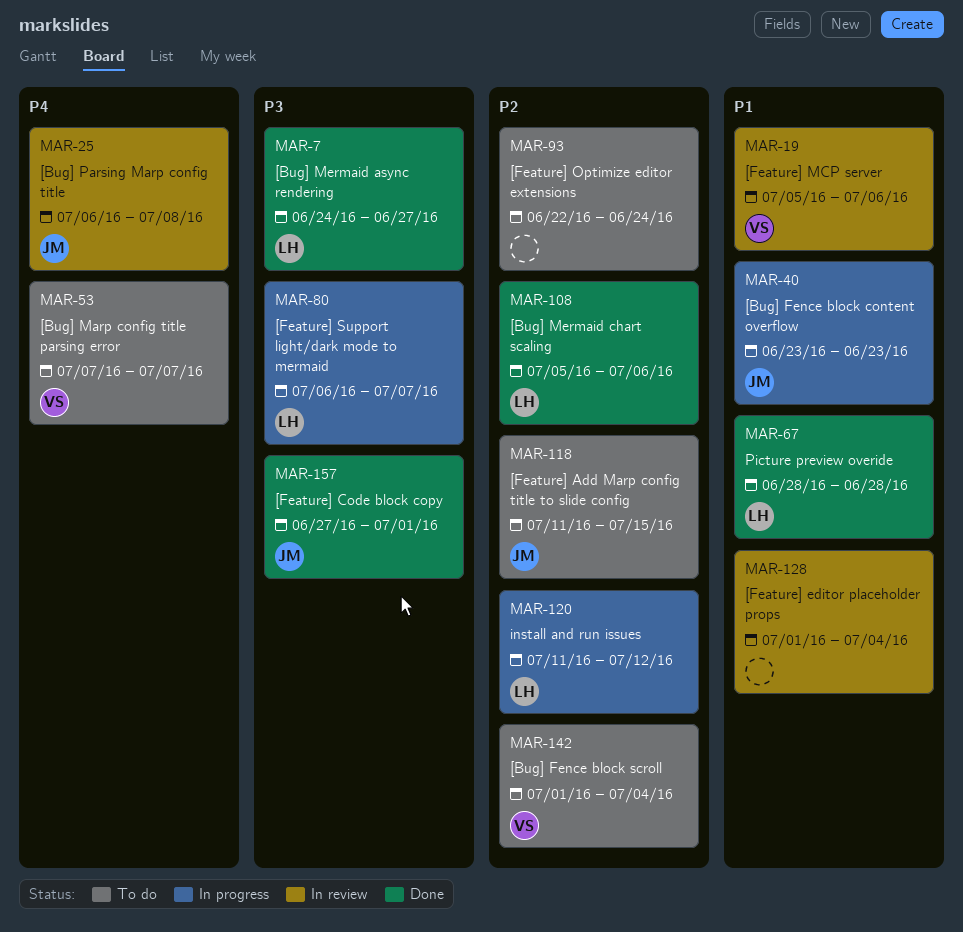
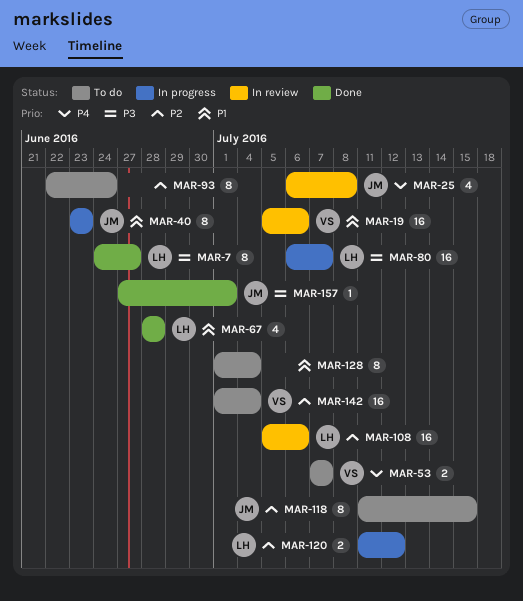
MAR-108, status: Done -> In review
MAR-128, status: In review -> To do

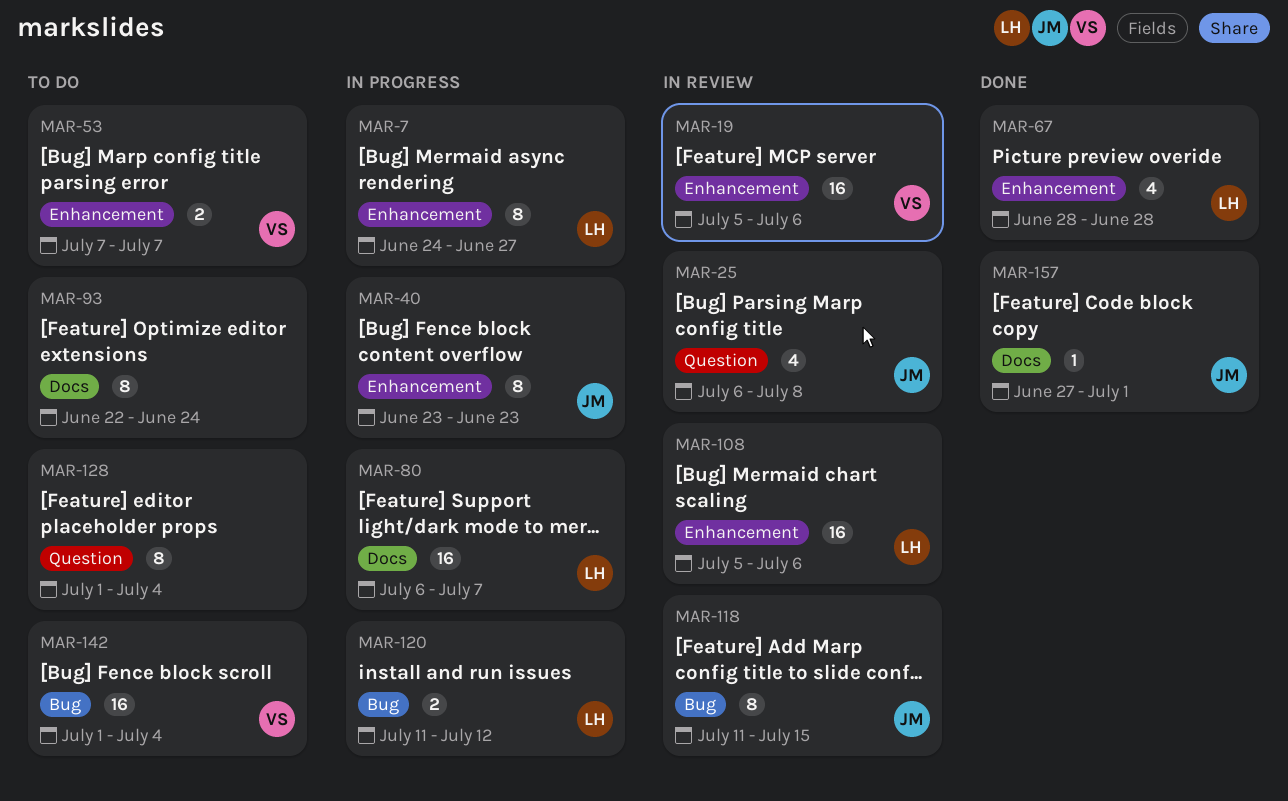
MAR-7, status: Done -> In progress
MAR-118, status: To do -> In review

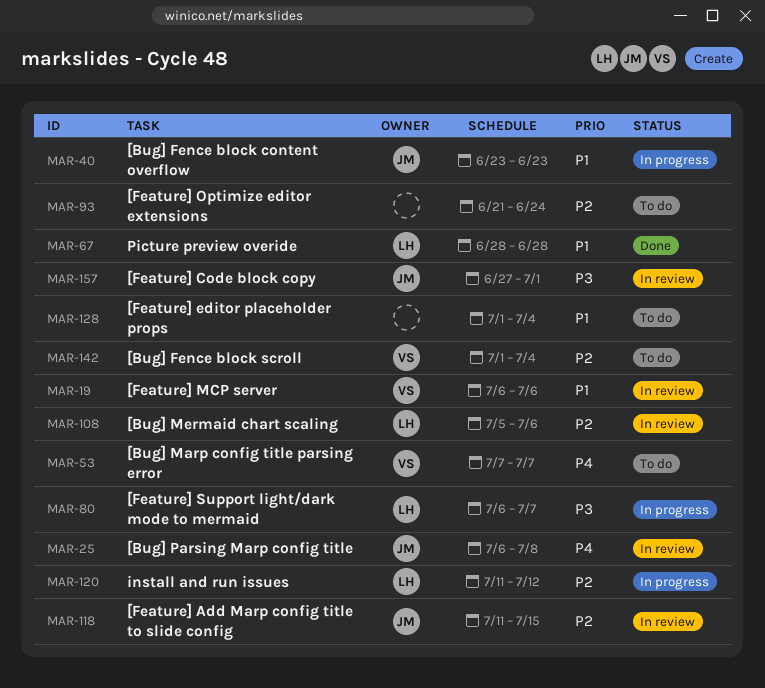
MAR-7: present -> none
MAR-19, start: Jul 5 -> Jul 6
MAR-93, start: Jun 22 -> Jun 21
MAR-157, status: Done -> In review

